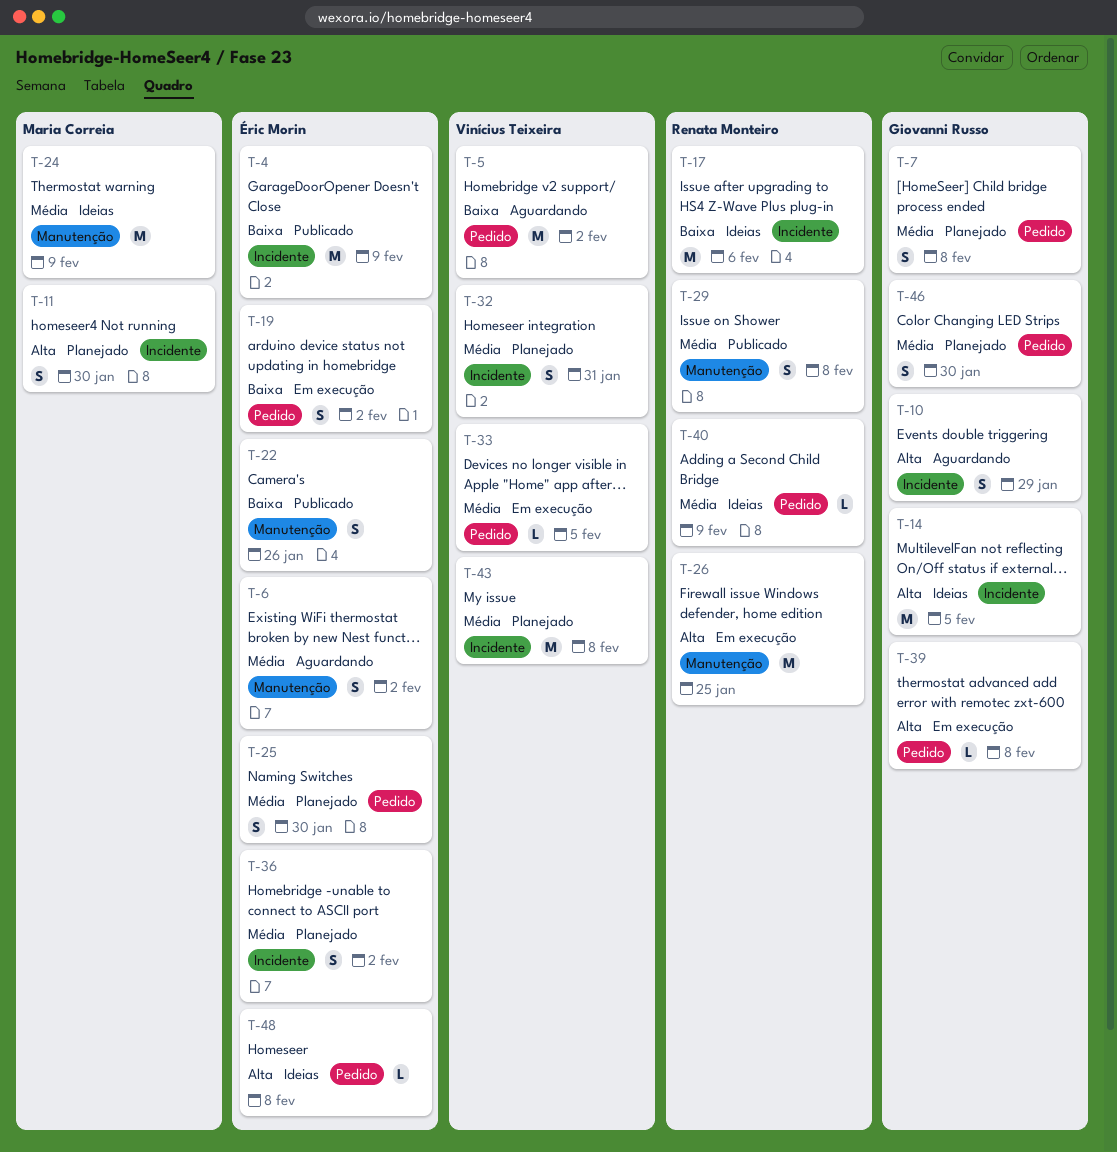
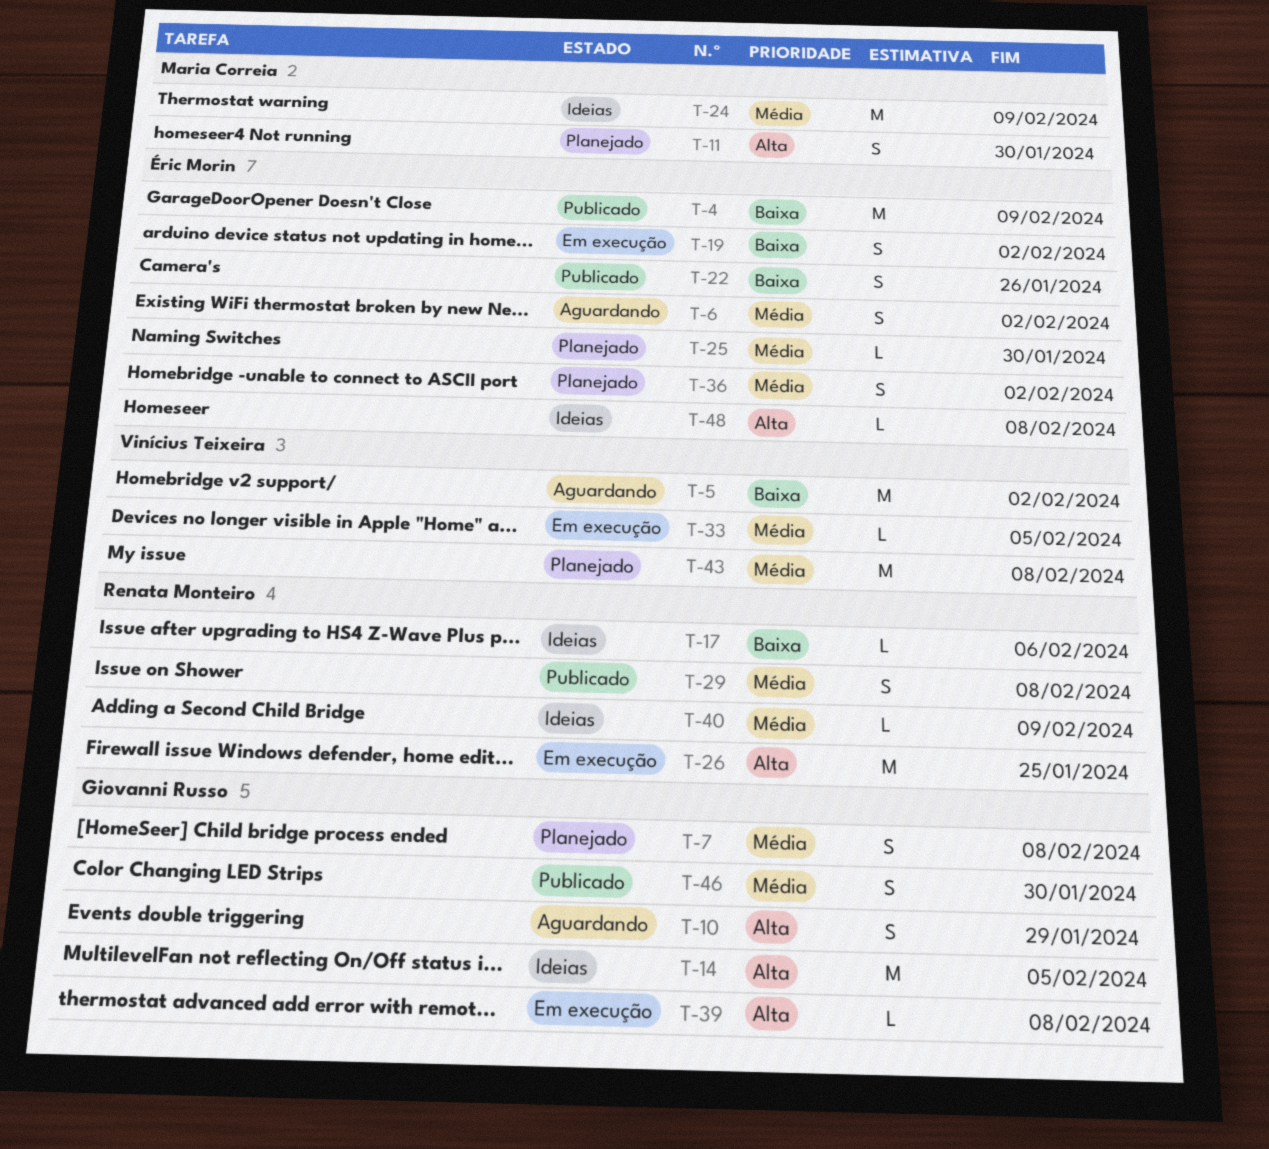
T-17, estimate: M -> L
T-25, estimate: S -> L
T-32: present -> none
T-46, status: Planejado -> Publicado

